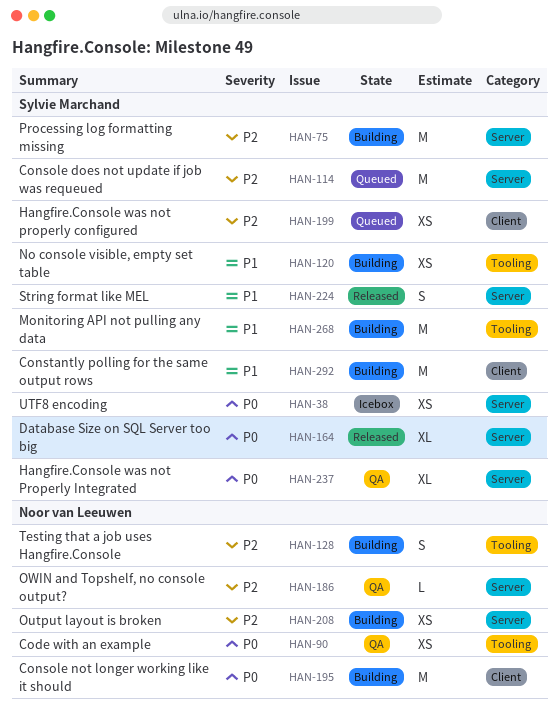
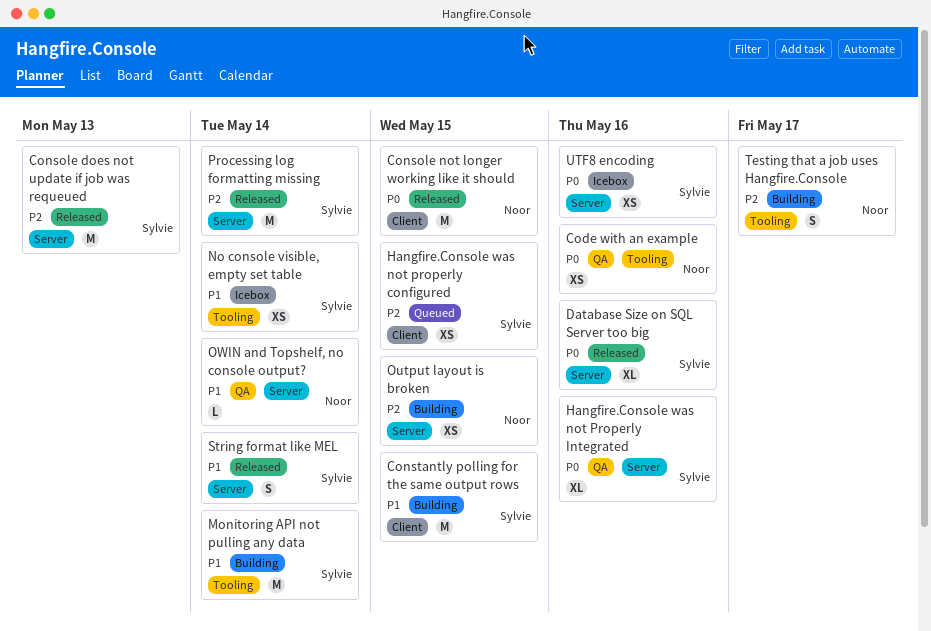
Console does not update if job was requeued, status: Queued -> Released
Console not longer working like it should, status: Building -> Released
No console visible, empty set table, status: Building -> Icebox
OWIN and Topshelf, no console output?, priority: P2 -> P1
Processing log formatting missing, status: Building -> Released

